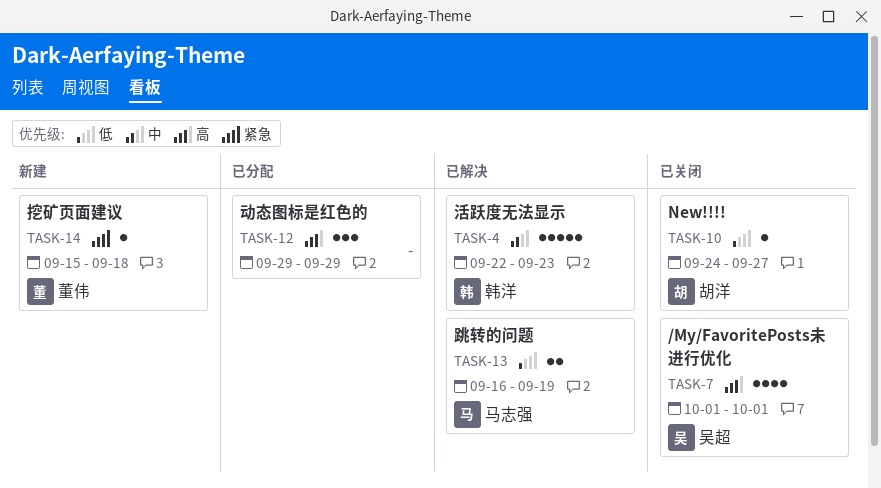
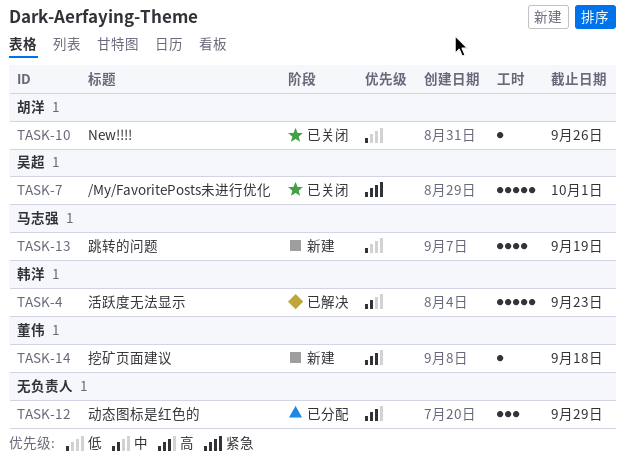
TASK-7, priority: 高 -> 紧急
TASK-7, estimate: 4 -> 5
TASK-10, due: Sep 27 -> Sep 26
TASK-13, status: 已解决 -> 新建
TASK-13, estimate: 2 -> 4
TASK-14, priority: 紧急 -> 高

